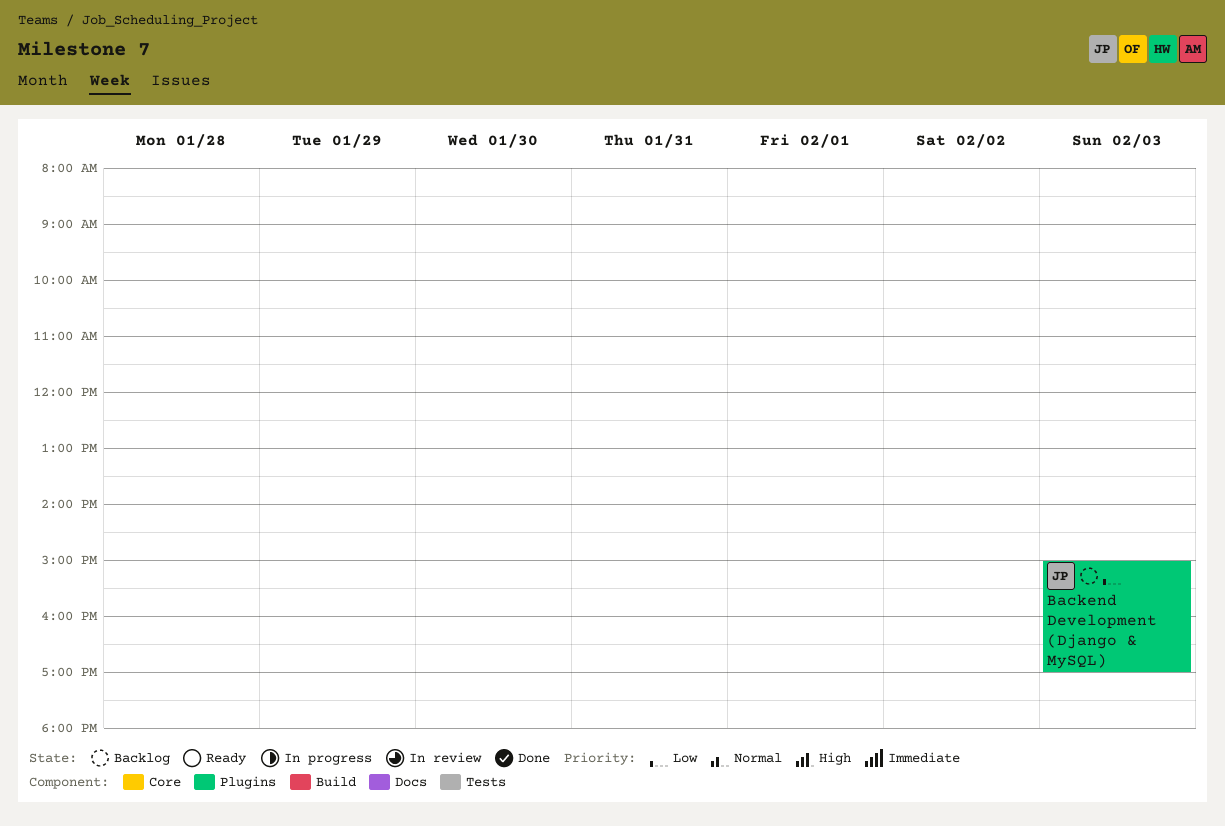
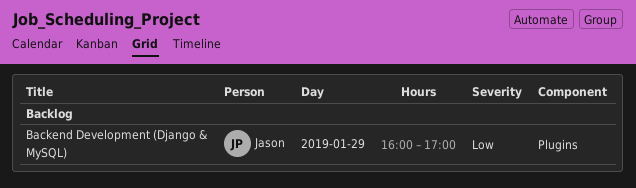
Backend Development (Django & MySQL), day: Feb 3 -> Jan 29
Backend Development (Django & MySQL), begins: 15:00 -> 16:00

